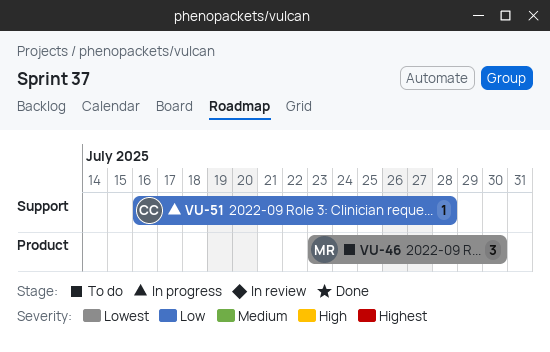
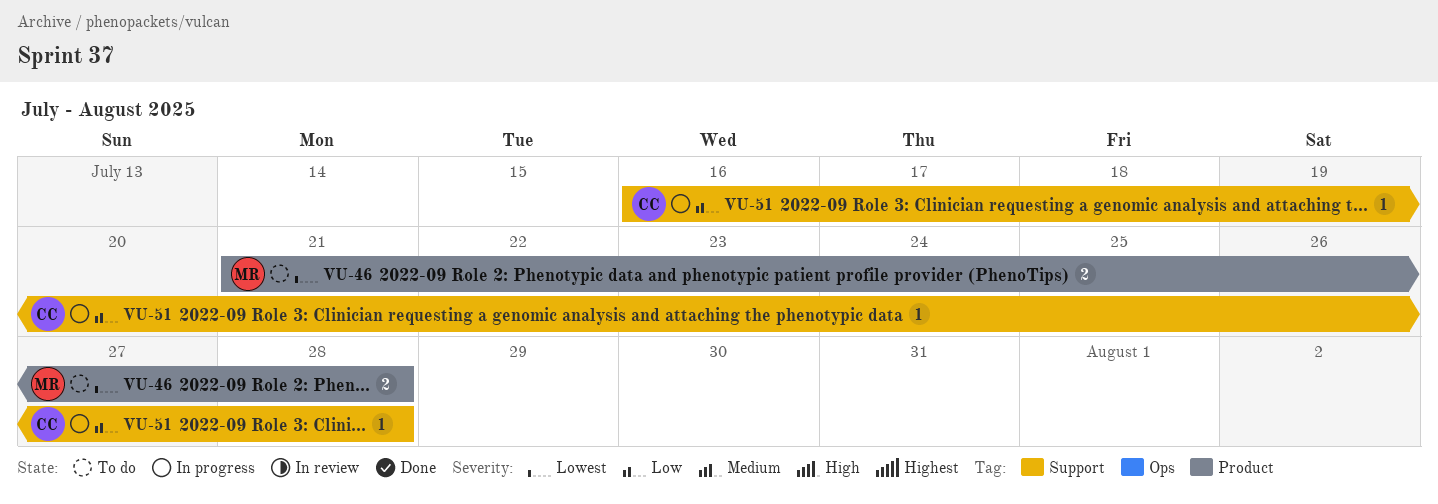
VU-46, estimate: 3 -> 2
VU-46, start: Jul 23 -> Jul 21
VU-46, due: Jul 30 -> Jul 28

